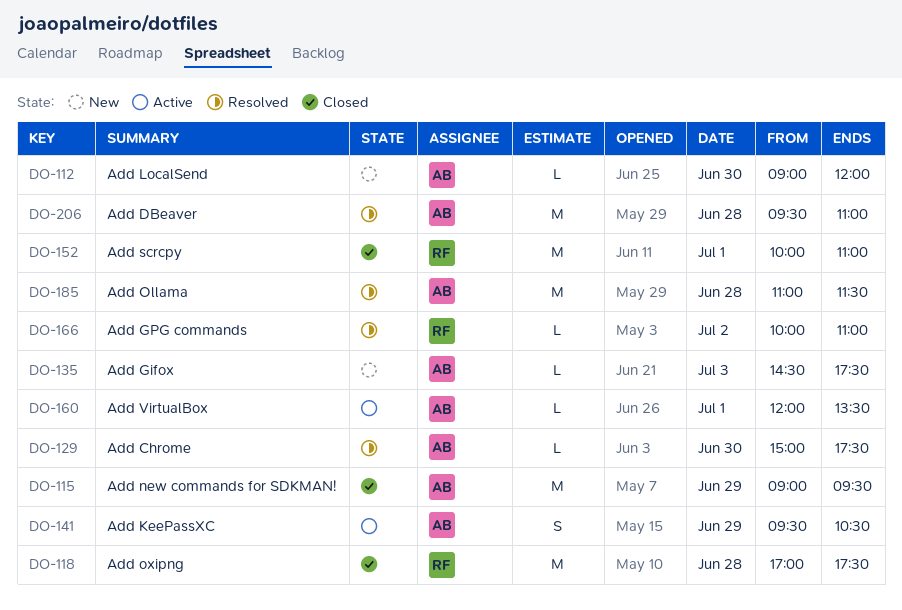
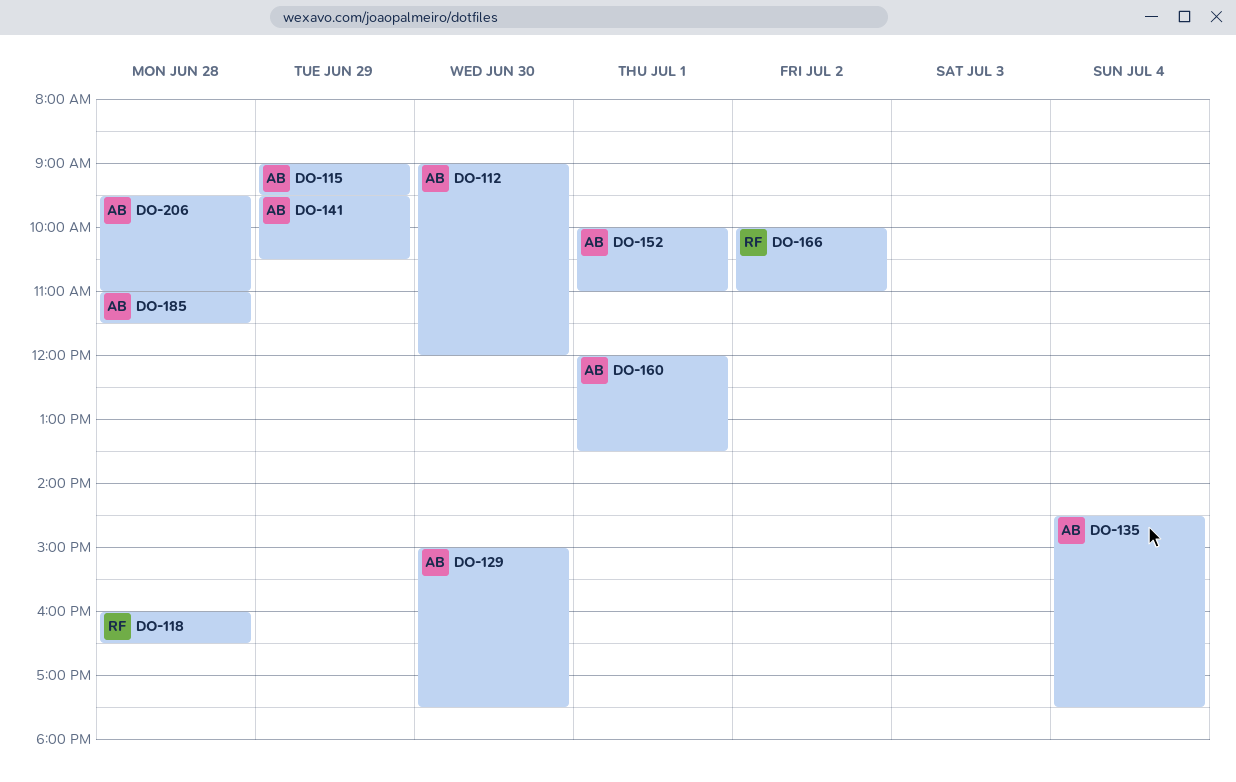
DO-118, begins: 17:00 -> 16:00
DO-118, ends: 17:30 -> 16:30
DO-135, day: Jul 3 -> Jul 4
DO-152, owner: RF -> AB

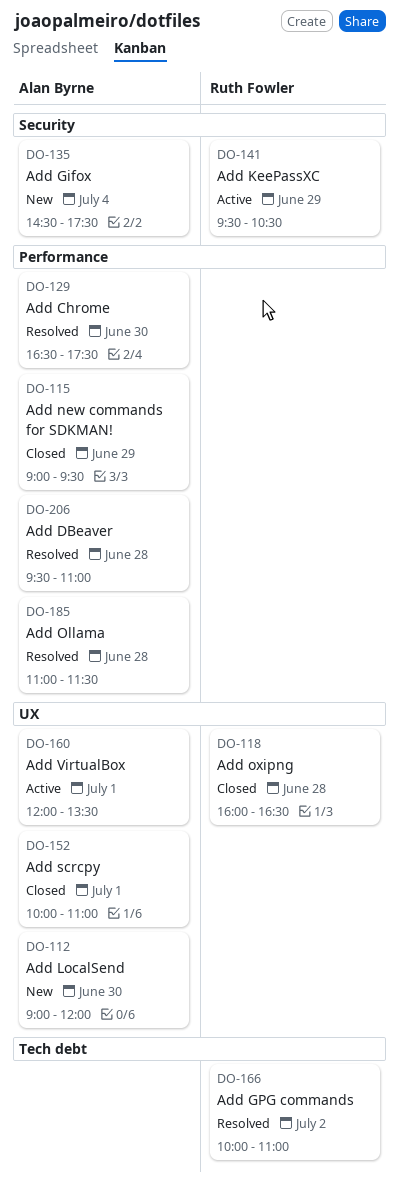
DO-129, begins: 15:00 -> 16:30
DO-141, owner: Alan Byrne -> Ruth Fowler

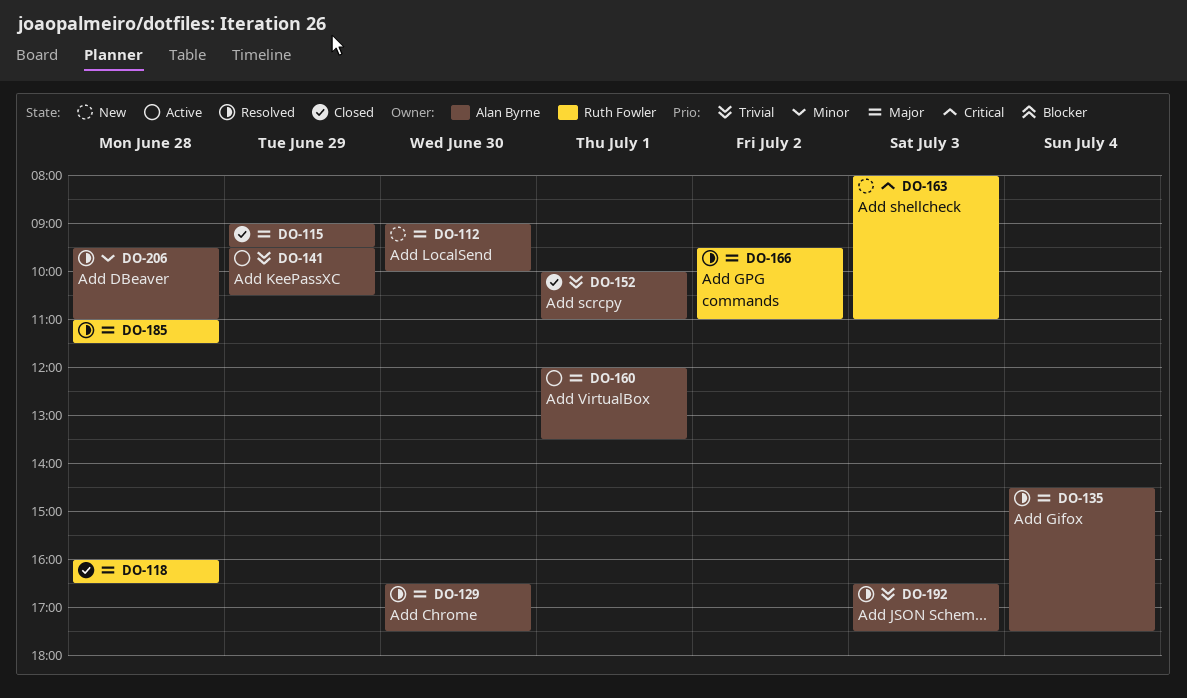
DO-112, ends: 12:00 -> 10:00
DO-135, status: New -> Resolved
DO-141, owner: Ruth Fowler -> Alan Byrne
DO-163: none -> present
DO-166, begins: 10:00 -> 09:30
DO-185, owner: Alan Byrne -> Ruth Fowler
DO-192: none -> present

